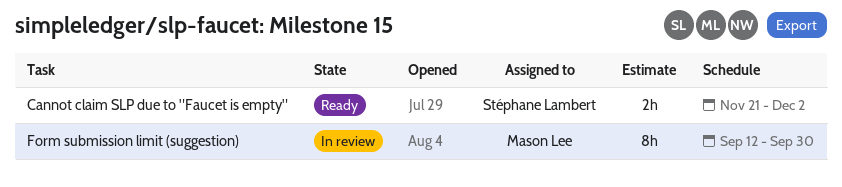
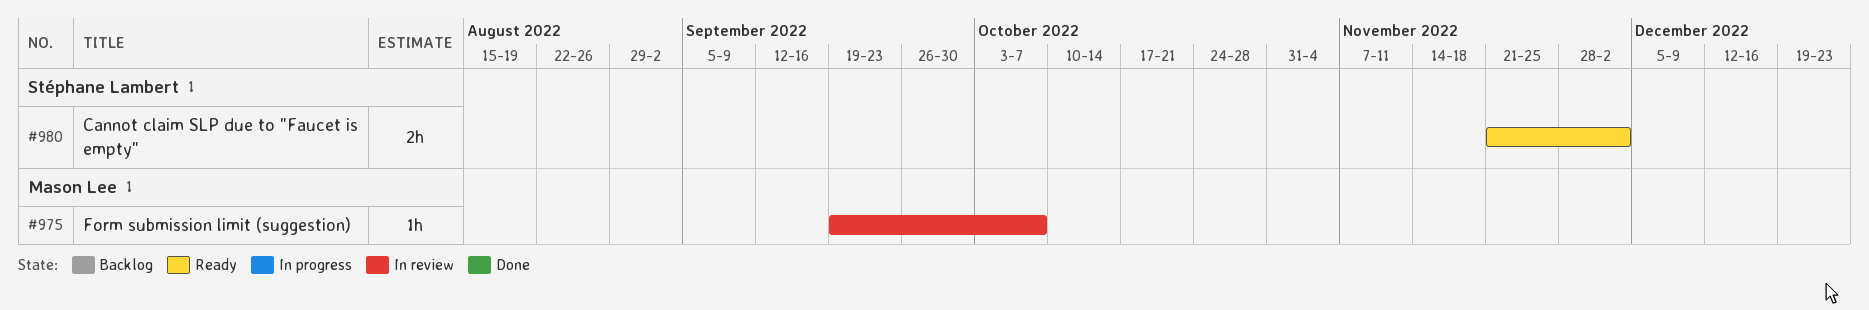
Form submission limit (suggestion), estimate: 8h -> 1h
Form submission limit (suggestion), start: Sep 12 -> Sep 19
Form submission limit (suggestion), due: Sep 30 -> Oct 7

